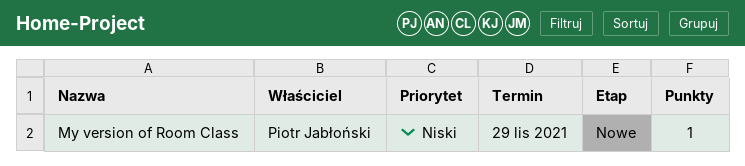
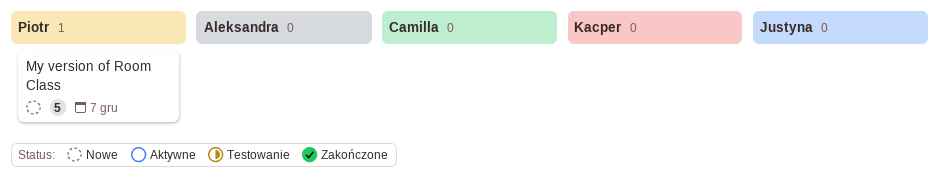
My version of Room Class, estimate: 1 -> 5
My version of Room Class, due: Nov 29 -> Dec 7

